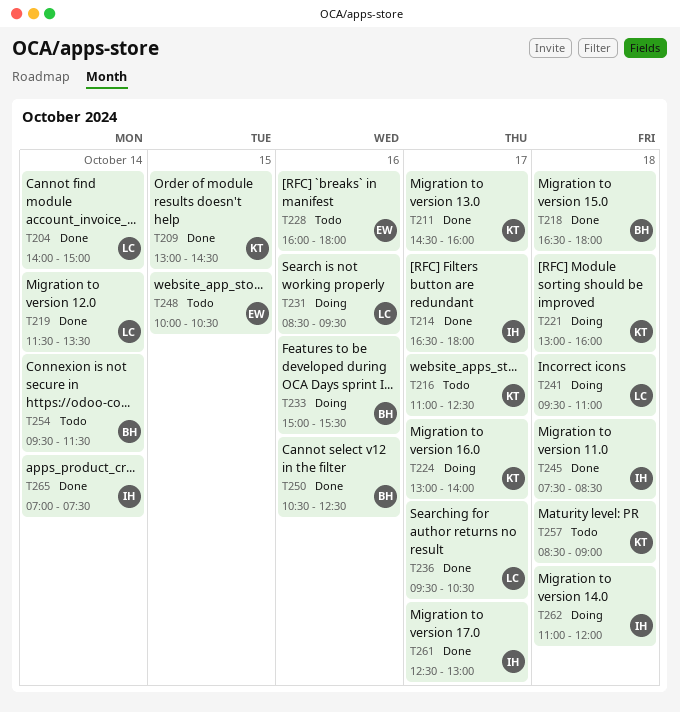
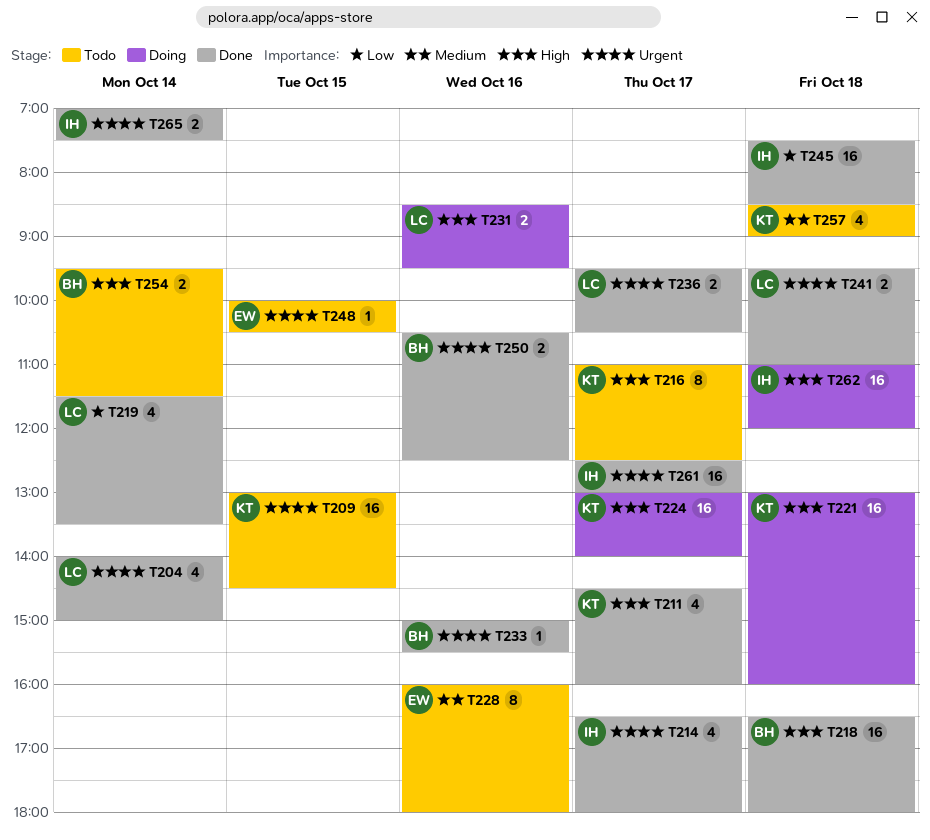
T209, status: Done -> Todo
T233, status: Doing -> Done
T241, status: Doing -> Done

